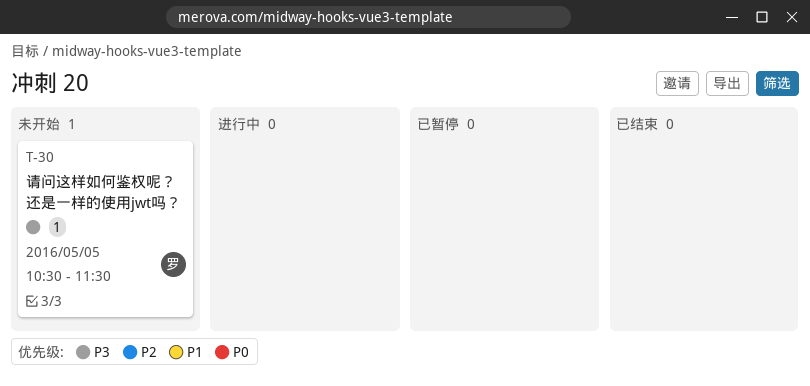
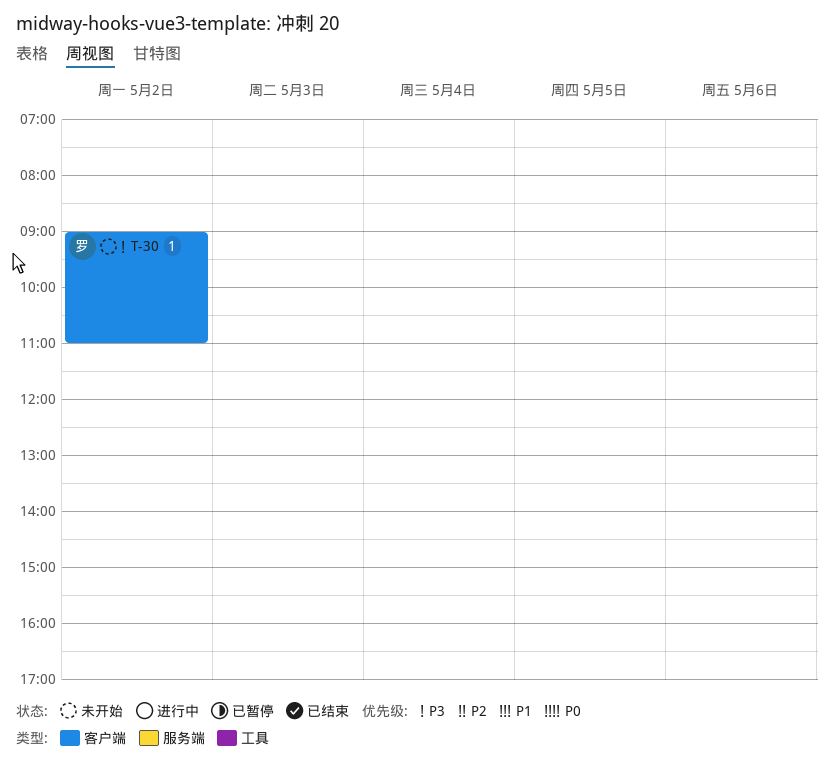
T-30, day: May 5 -> May 2
T-30, begins: 10:30 -> 09:00
T-30, ends: 11:30 -> 11:00

